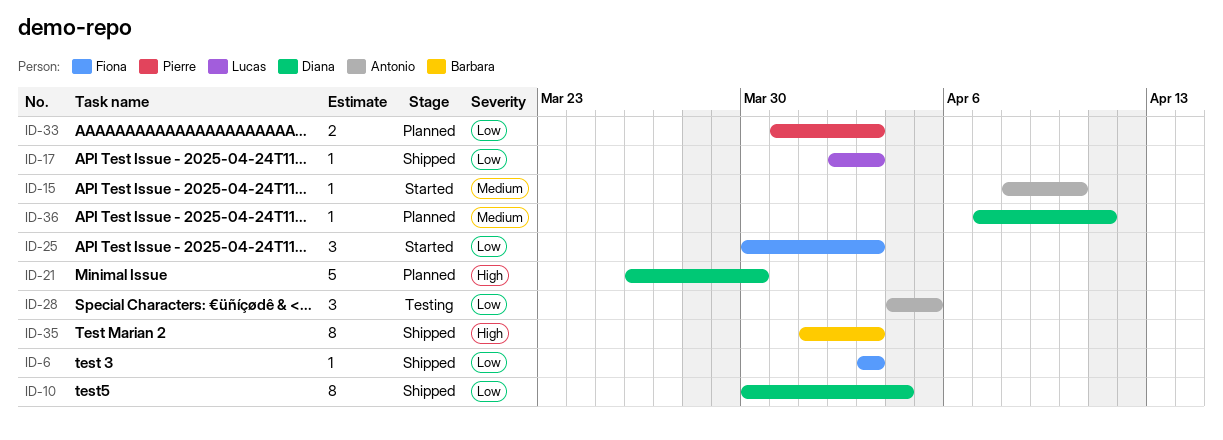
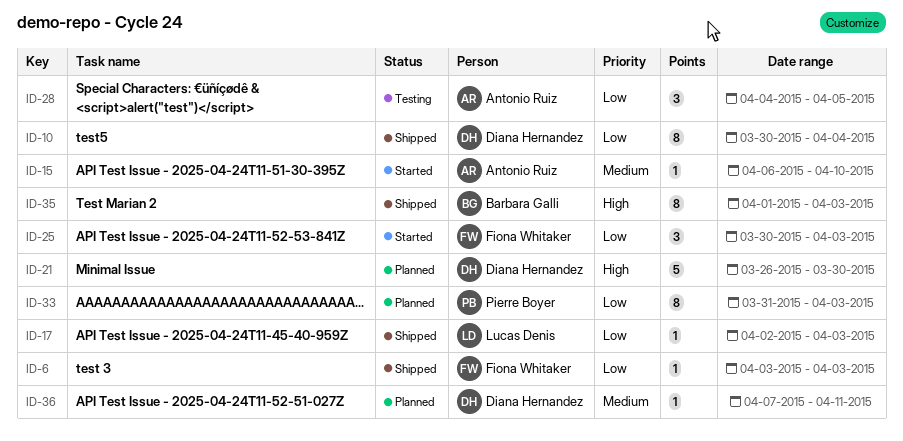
ID-15, start: Apr 8 -> Apr 6
ID-33, estimate: 2 -> 8

